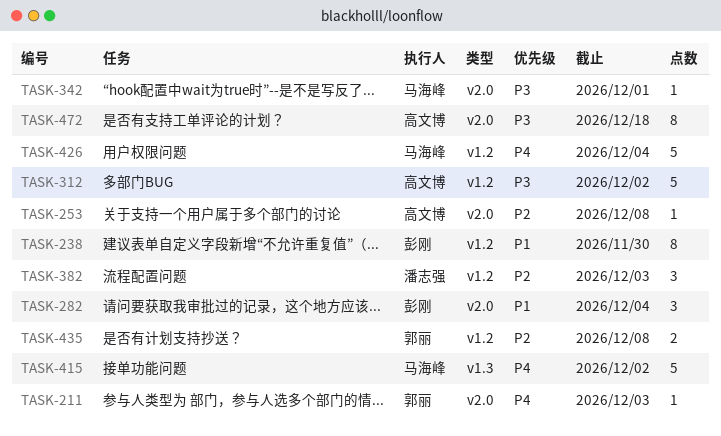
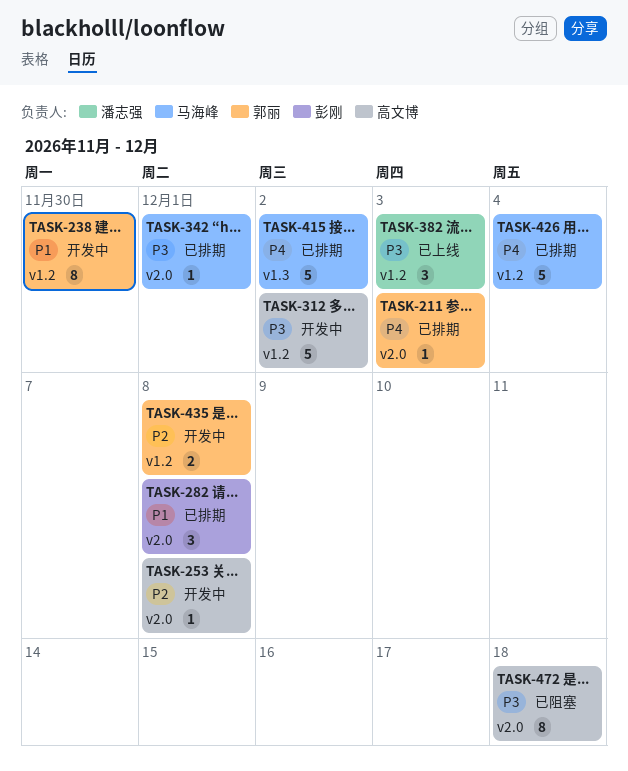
TASK-238, owner: 彭刚 -> 郭丽
TASK-282, due: Dec 4 -> Dec 8
TASK-382, priority: P2 -> P3

